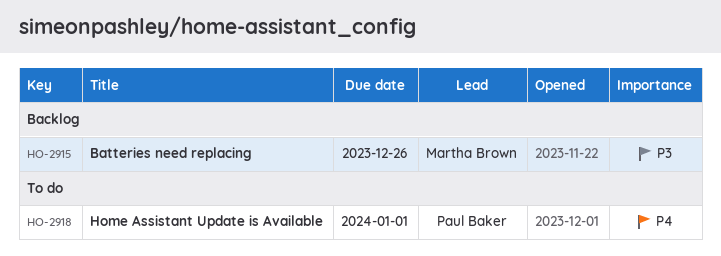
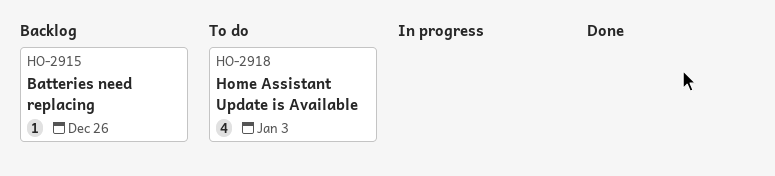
HO-2918, due: Jan 1 -> Jan 3

